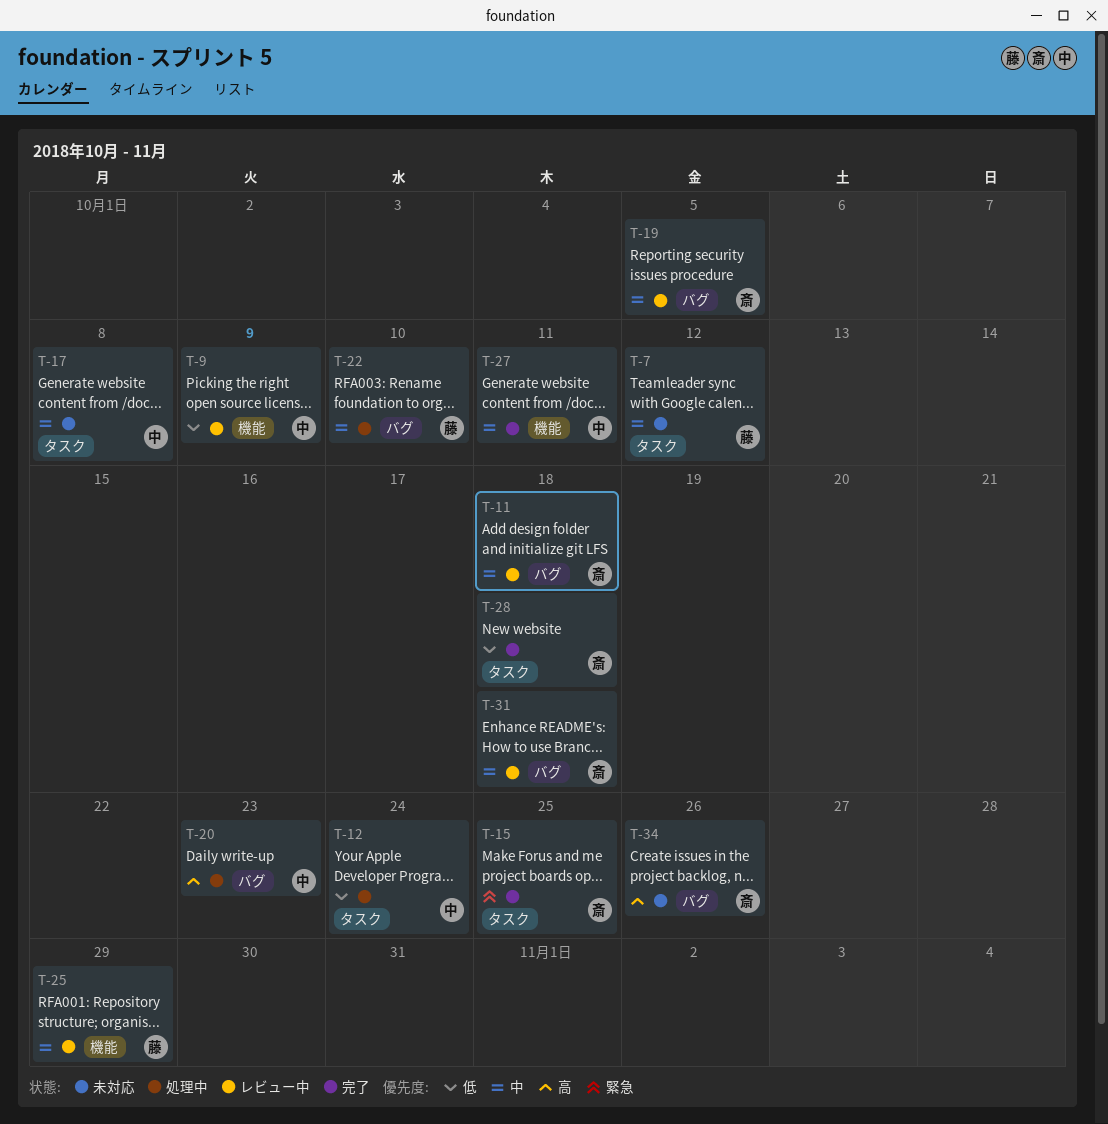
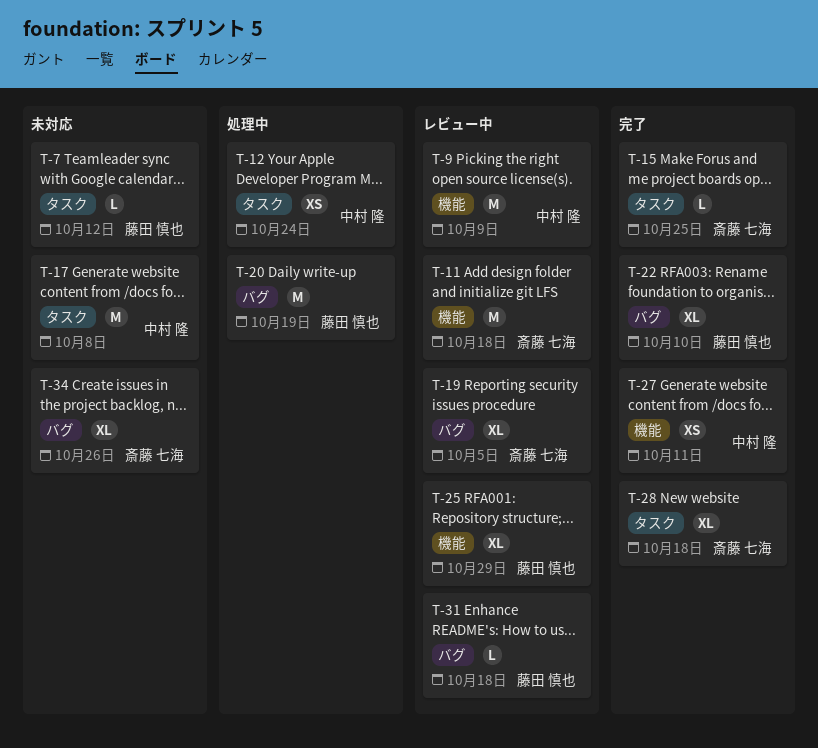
T-11, label: バグ -> 機能
T-20, owner: 中村 隆 -> 藤田 慎也
T-20, due: Oct 23 -> Oct 19
T-22, status: 処理中 -> 完了
T-31, owner: 斎藤 七海 -> 藤田 慎也

